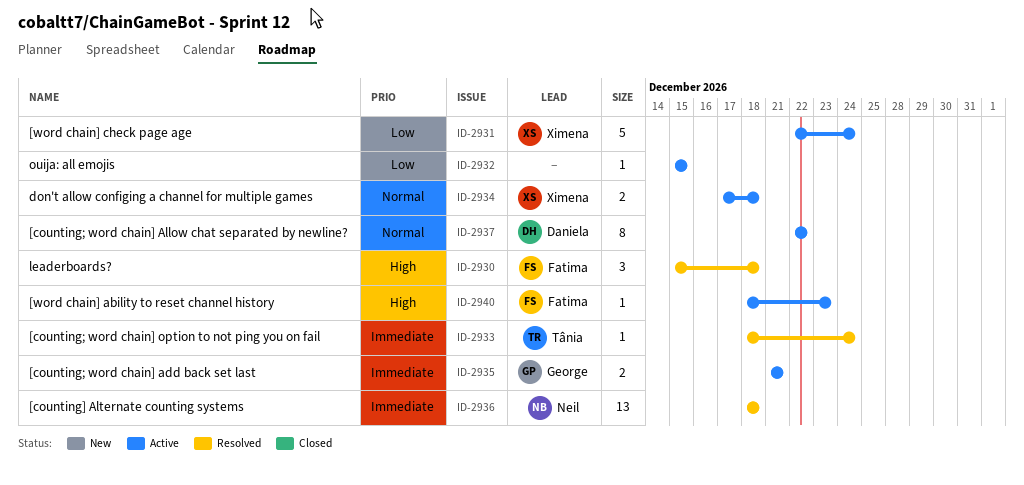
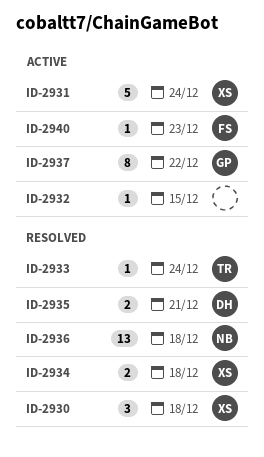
ID-2930, owner: Fatima -> Ximena
ID-2934, status: Active -> Resolved
ID-2935, status: Active -> Resolved
ID-2935, owner: George -> Daniela
ID-2937, owner: Daniela -> George

